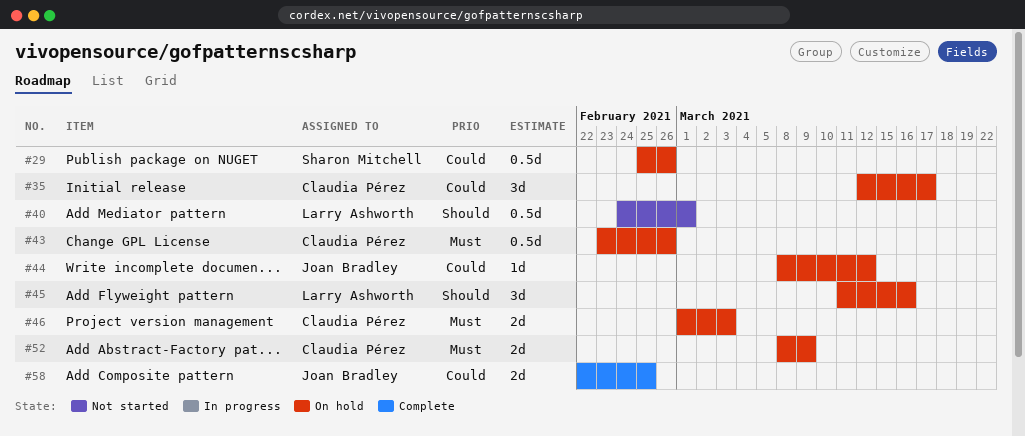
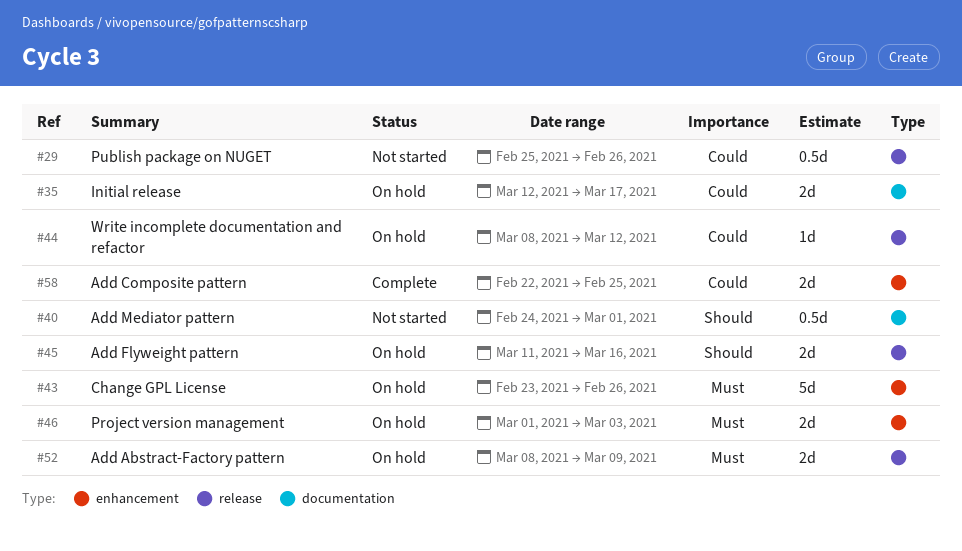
#29, status: On hold -> Not started
#35, estimate: 3d -> 2d
#43, estimate: 0.5d -> 5d
#45, estimate: 3d -> 2d

